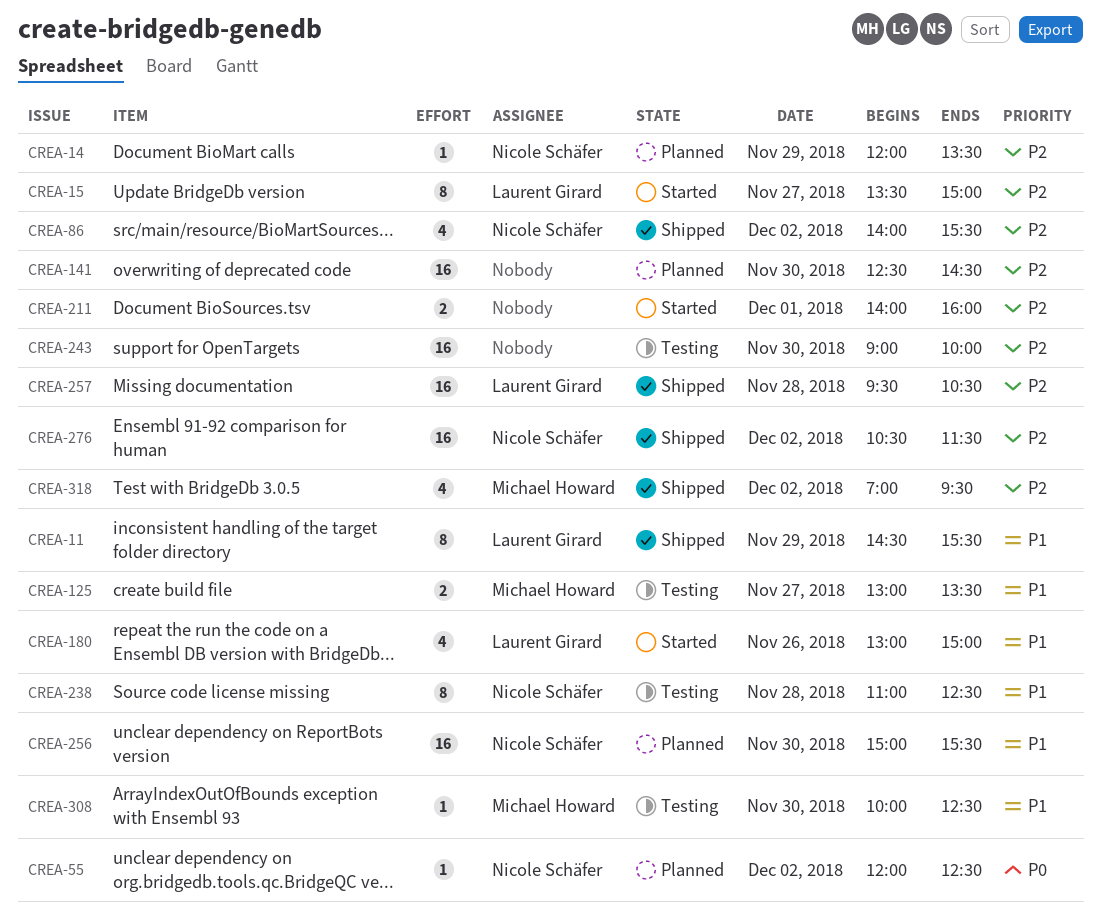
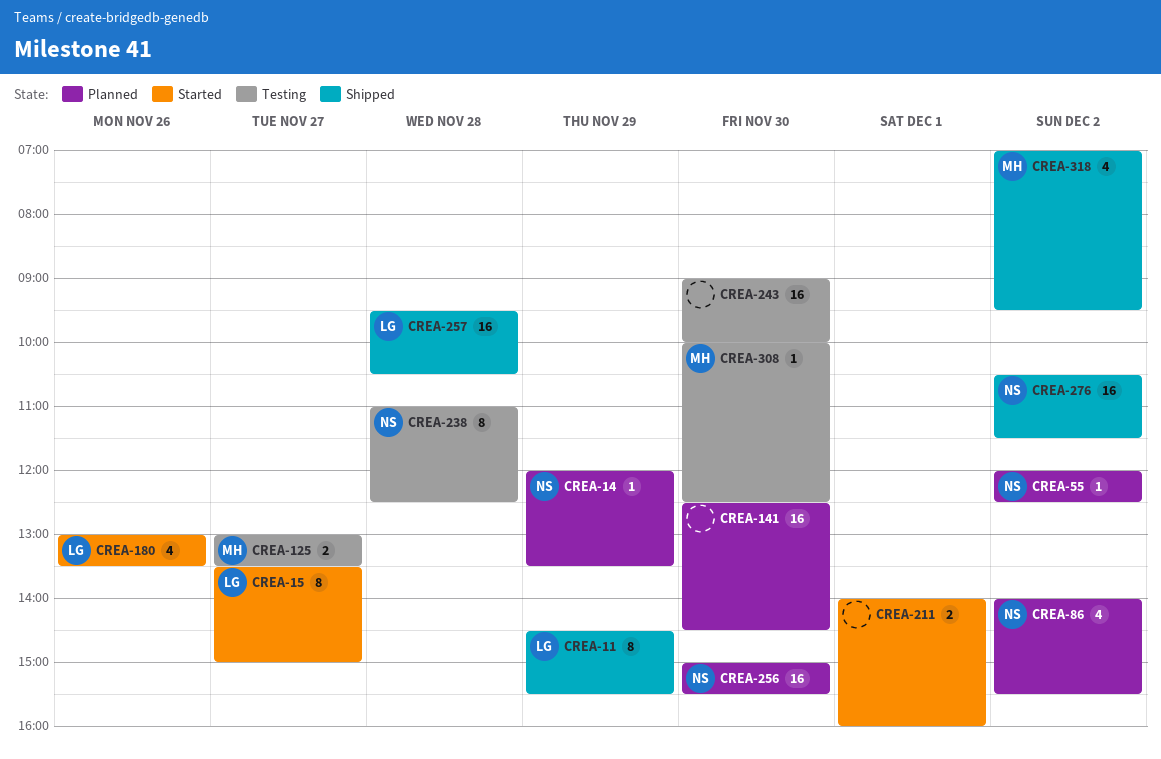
CREA-86, status: Shipped -> Planned
CREA-180, ends: 15:00 -> 13:30

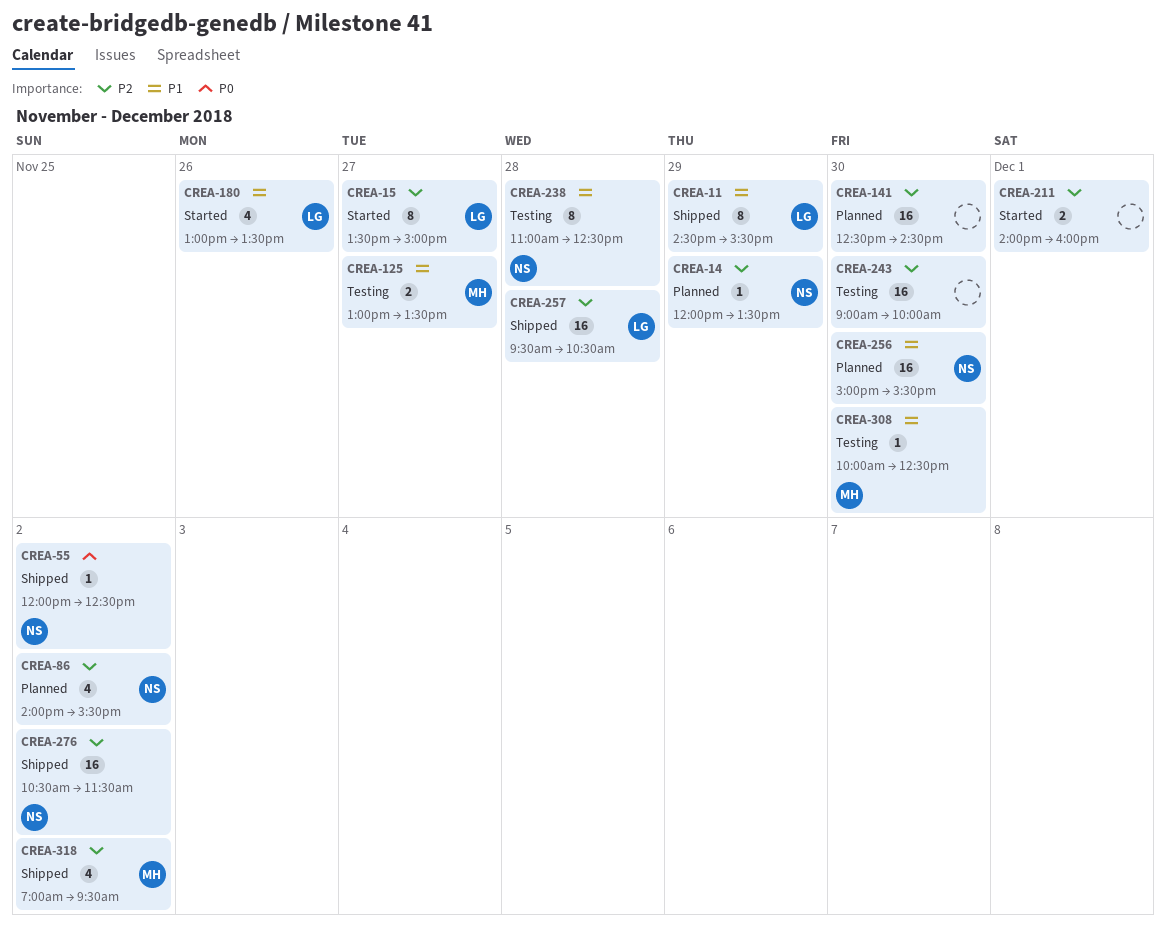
CREA-55, status: Planned -> Shipped

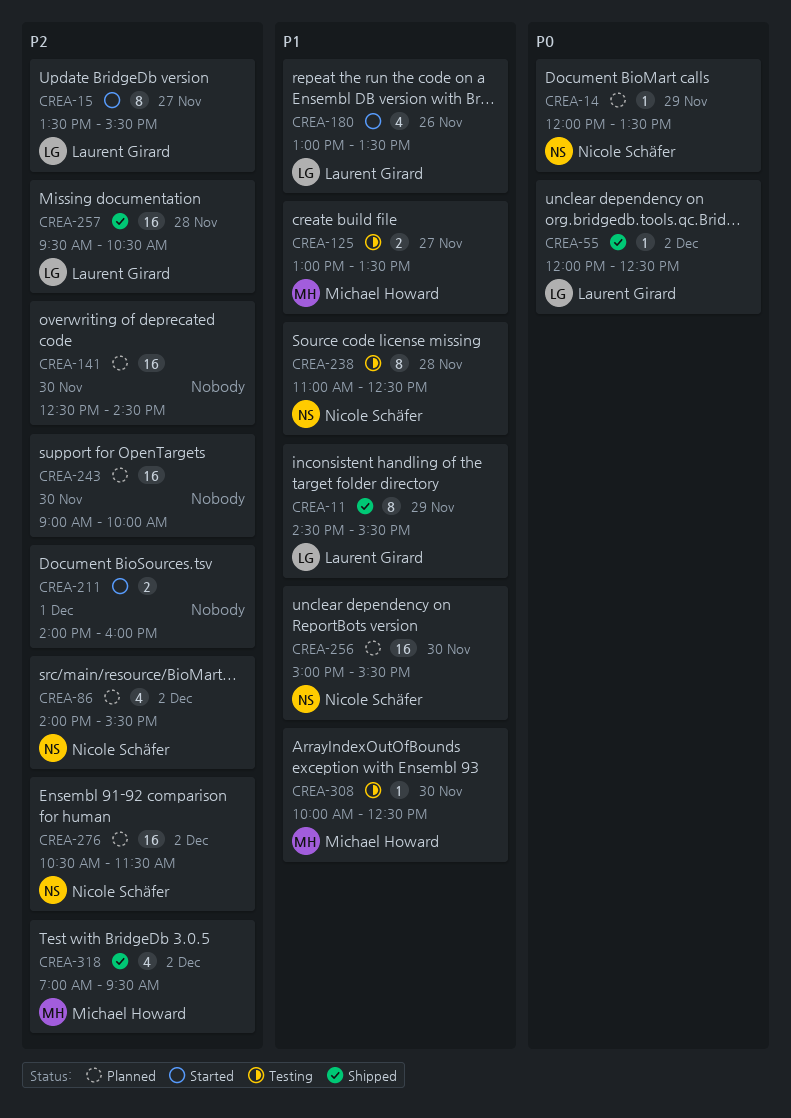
CREA-14, priority: P2 -> P0
CREA-15, ends: 15:00 -> 15:30
CREA-55, owner: Nicole Schäfer -> Laurent Girard
CREA-243, status: Testing -> Planned
CREA-276, status: Shipped -> Planned

